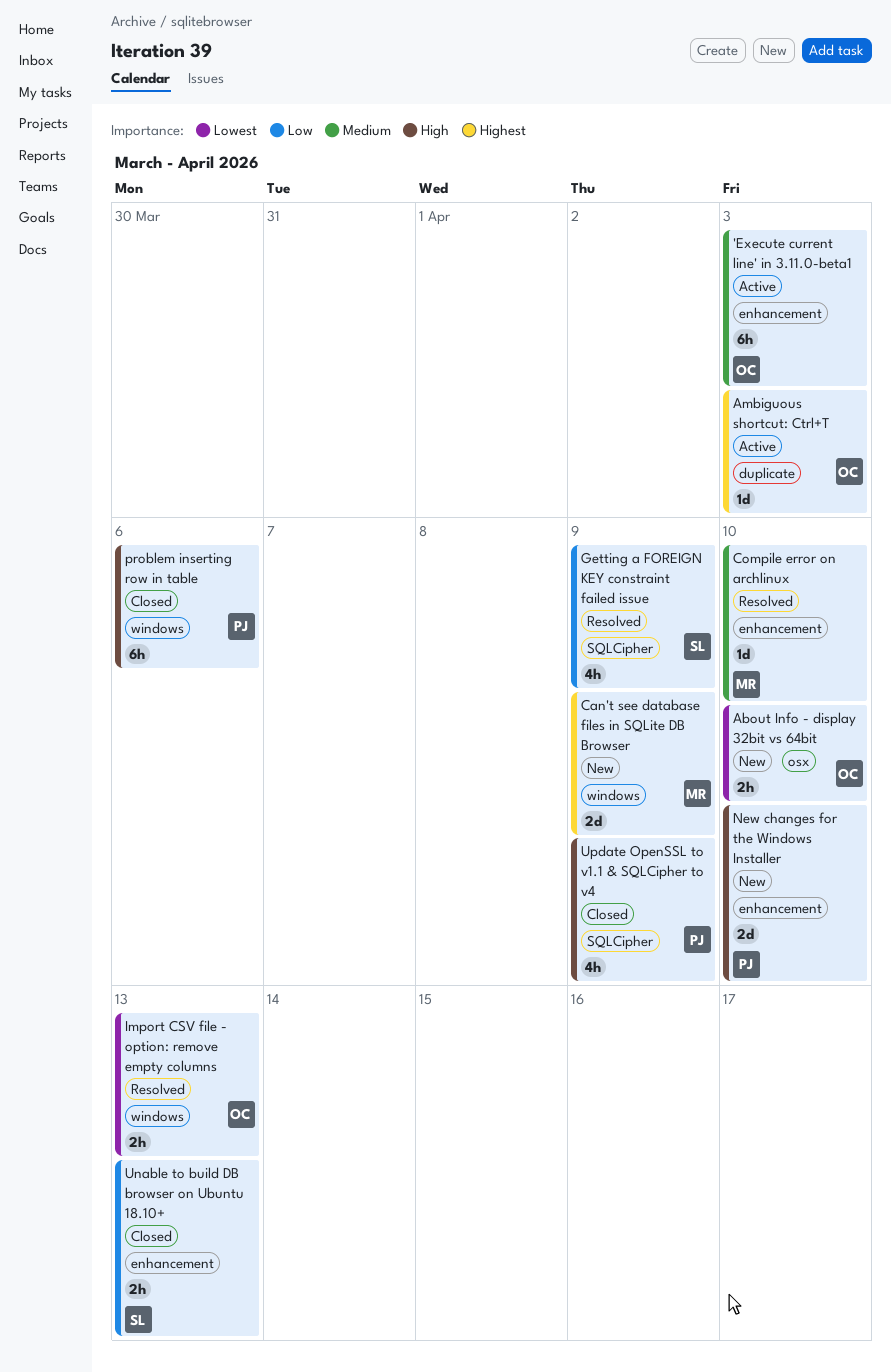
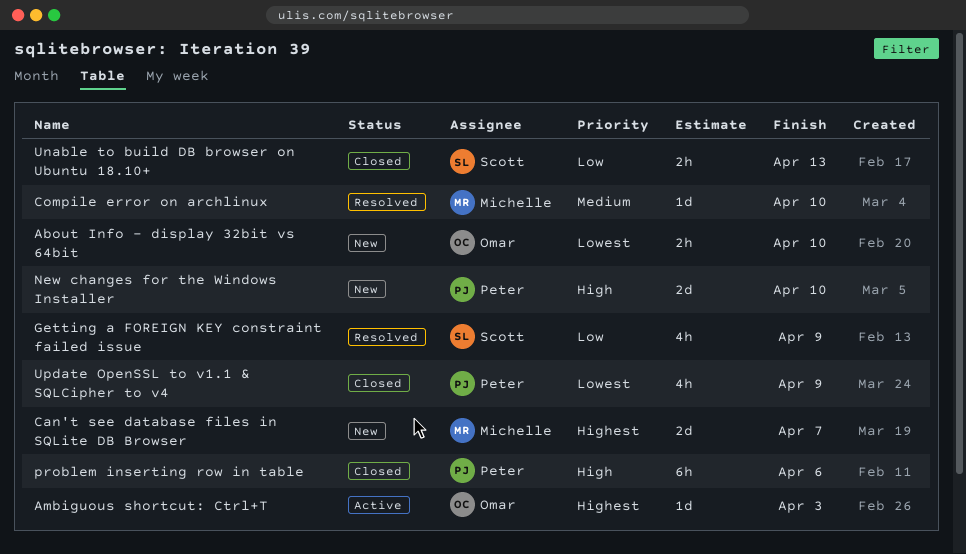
'Execute current line' in 3.11.0-beta1: present -> none
Can't see database files in SQLite DB Browser, due: Apr 9 -> Apr 7
Import CSV file - option: remove empty columns: present -> none
Update OpenSSL to v1.1 & SQLCipher to v4, priority: High -> Lowest

